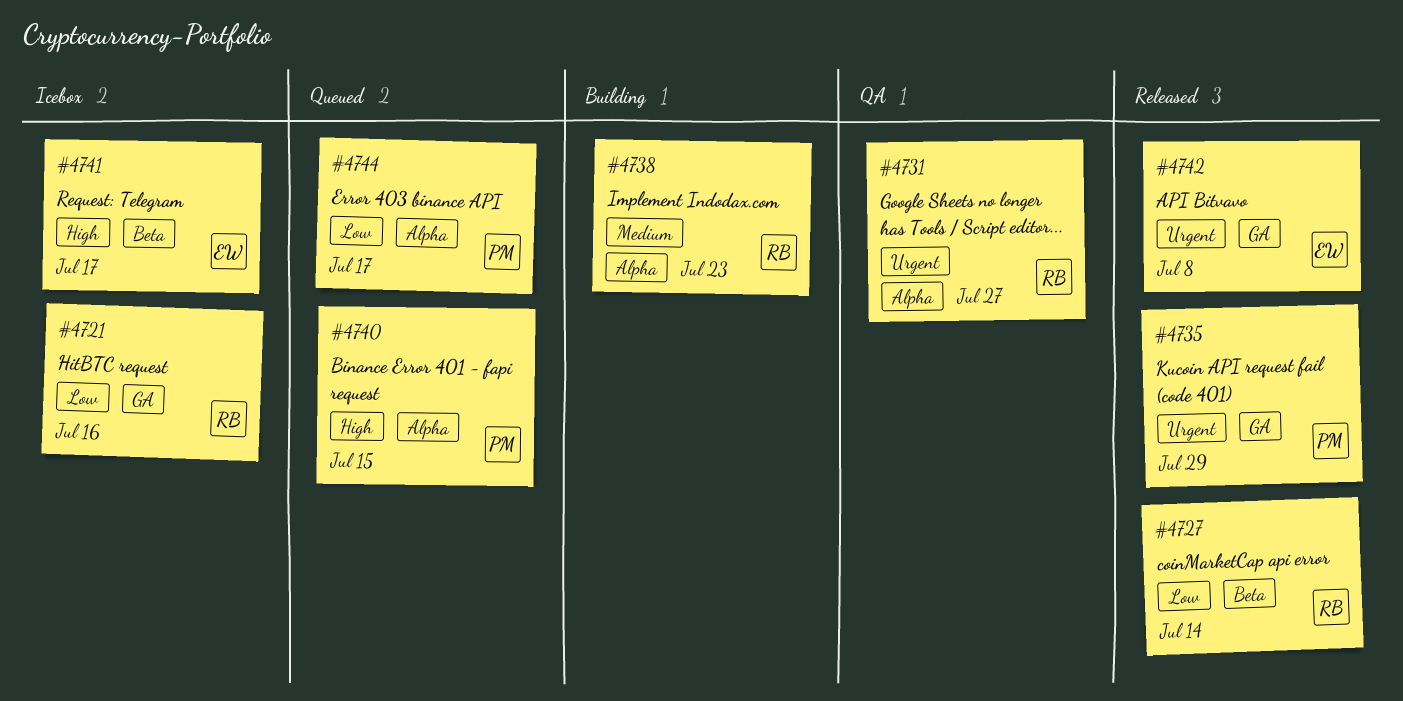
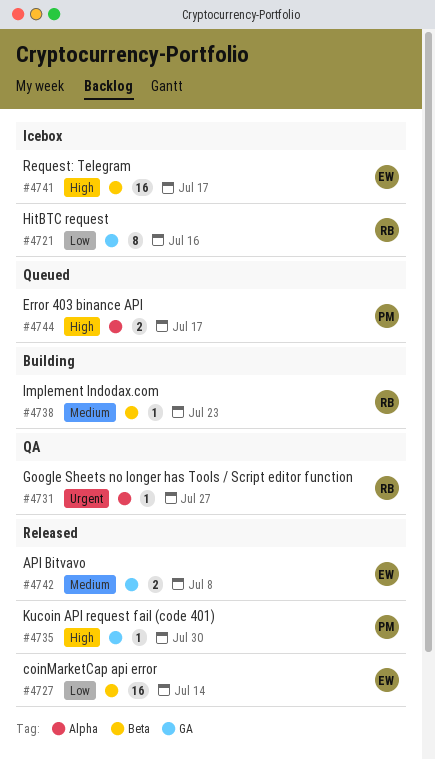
#4727, owner: RB -> EW
#4735, priority: Urgent -> High
#4735, due: Jul 29 -> Jul 30
#4738, label: Alpha -> Beta
#4740: present -> none
#4742, priority: Urgent -> Medium
#4744, priority: Low -> High

